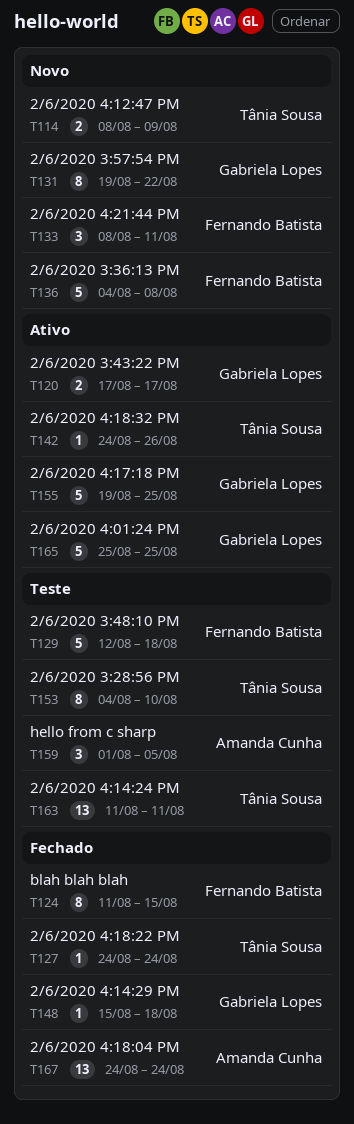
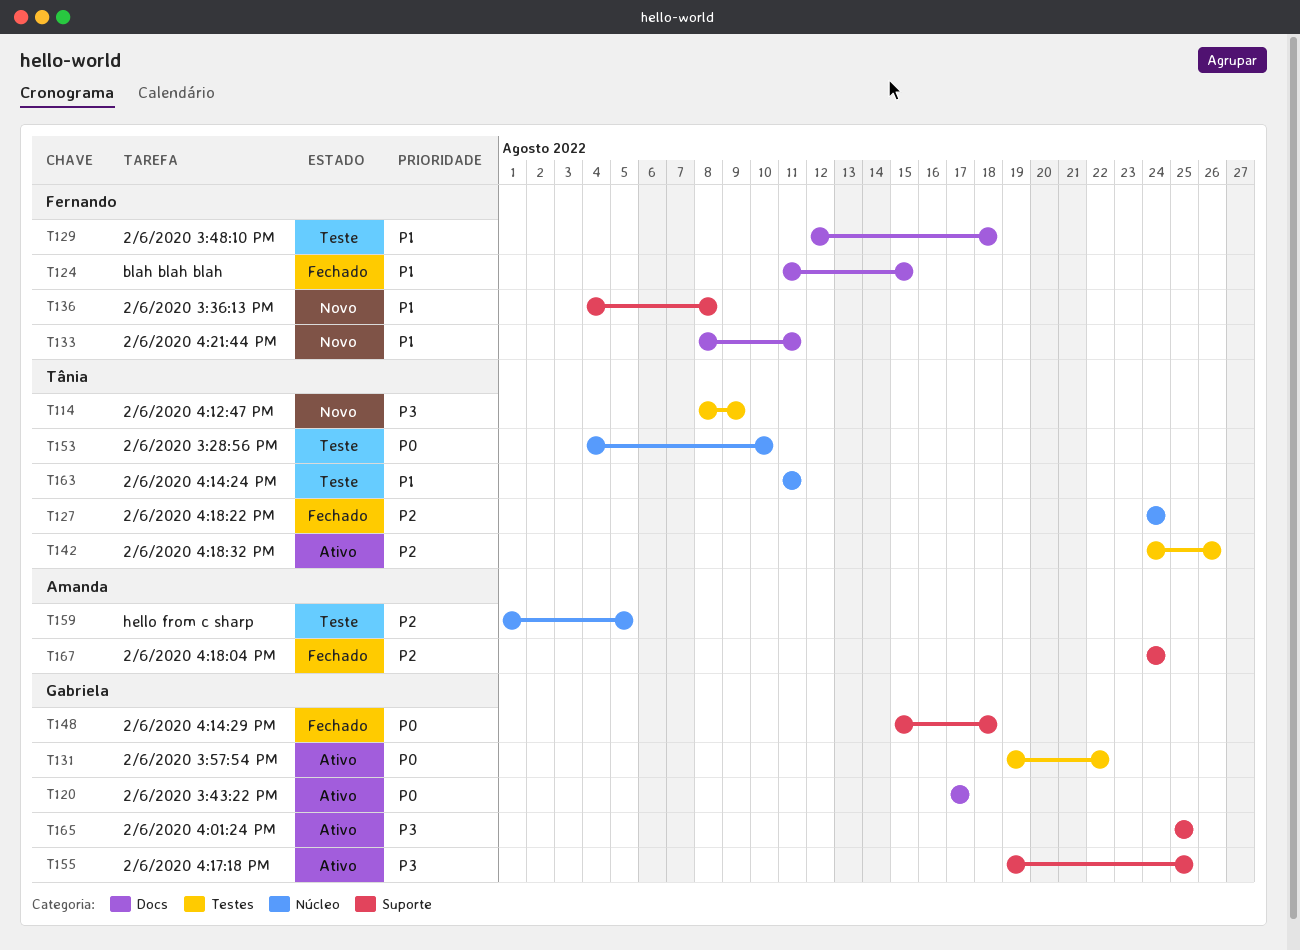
T131, status: Novo -> Ativo

